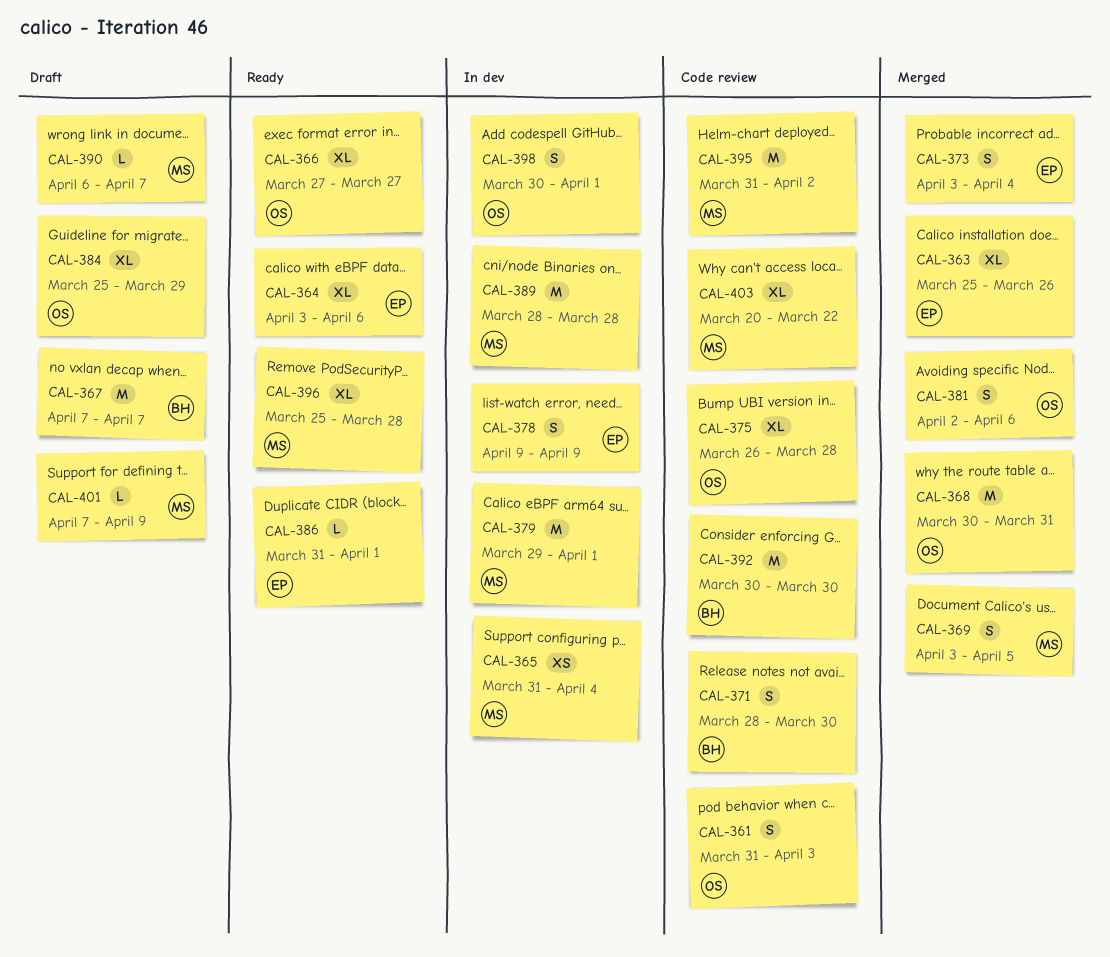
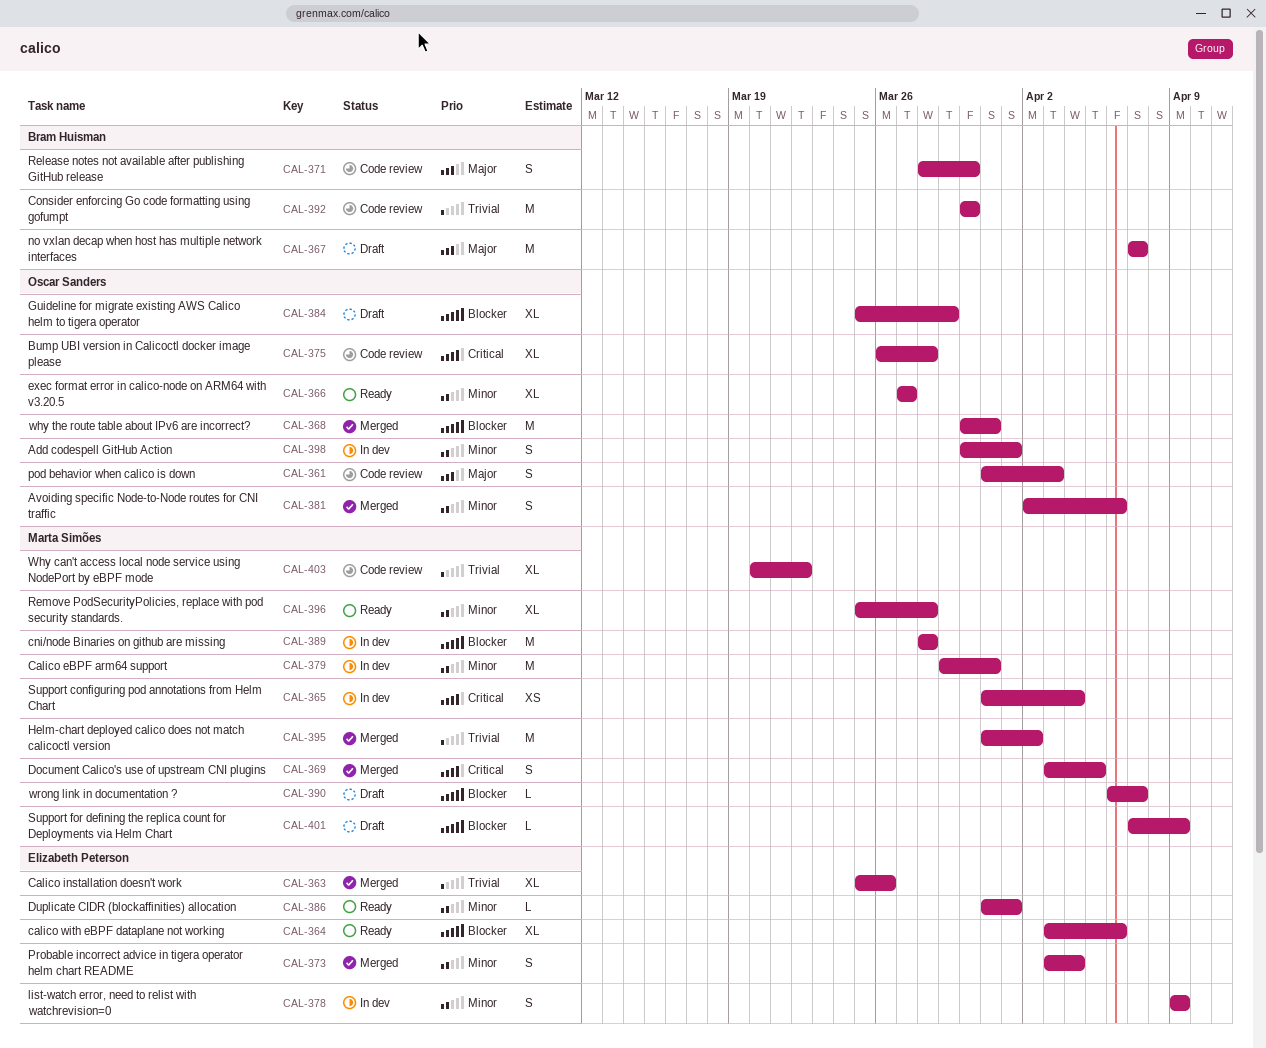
CAL-379, due: Apr 1 -> Mar 31
CAL-395, status: Code review -> Merged

